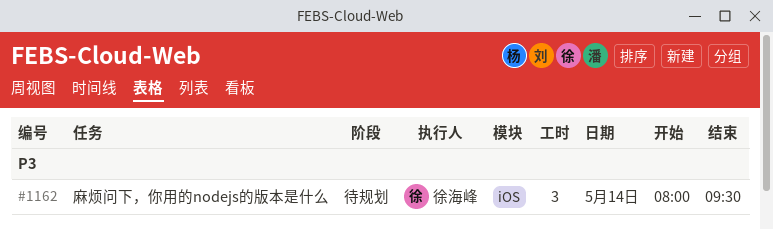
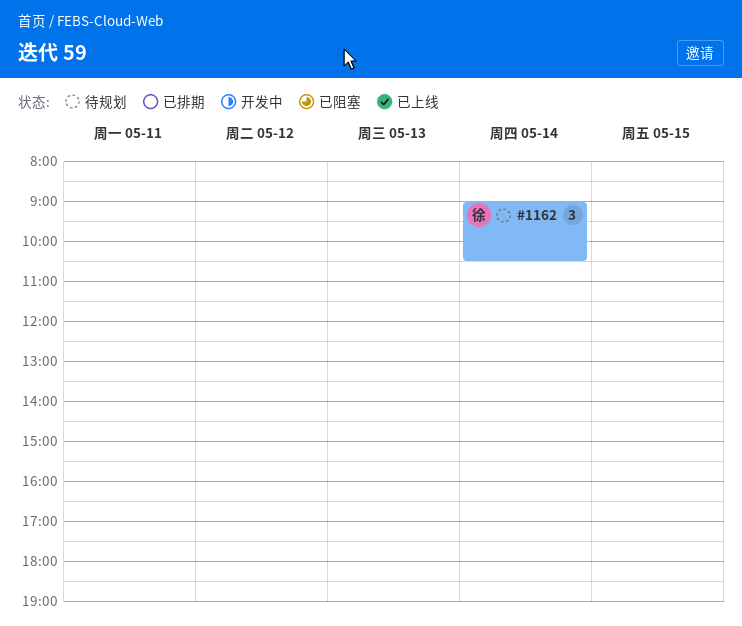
#1162, begins: 08:00 -> 09:00
#1162, ends: 09:30 -> 10:30

